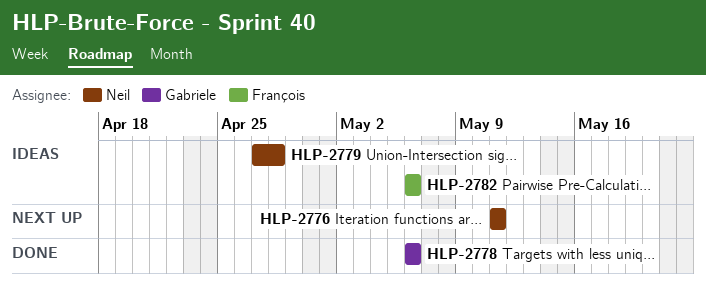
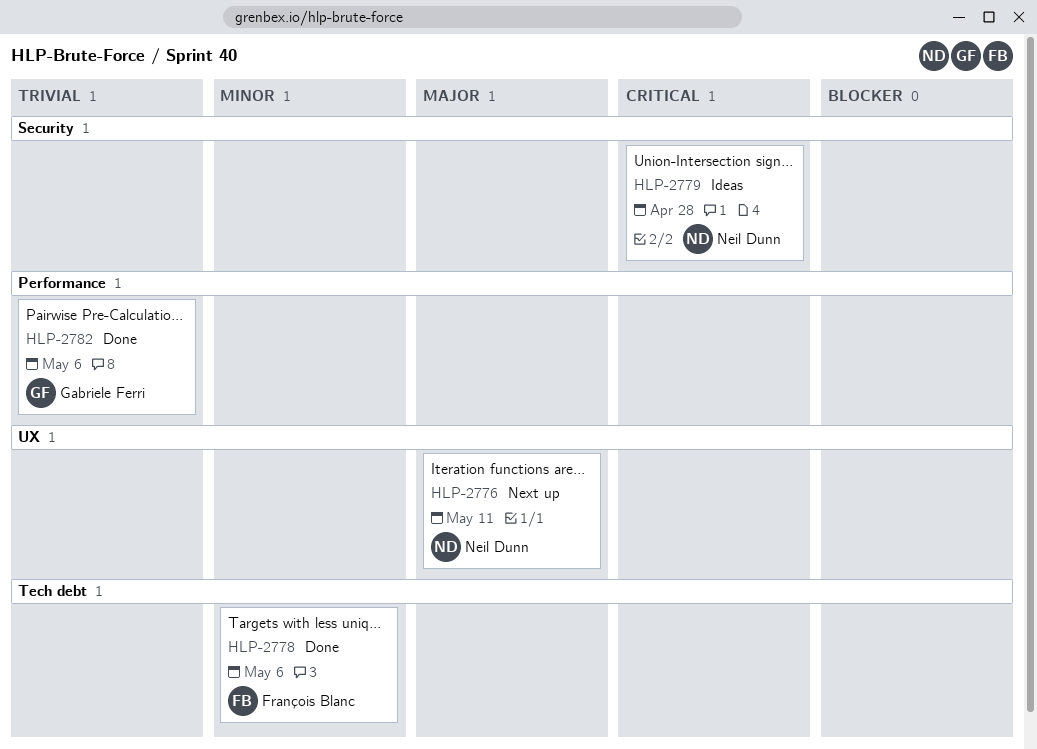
HLP-2778, owner: Gabriele Ferri -> François Blanc
HLP-2782, status: Ideas -> Done
HLP-2782, owner: François Blanc -> Gabriele Ferri

